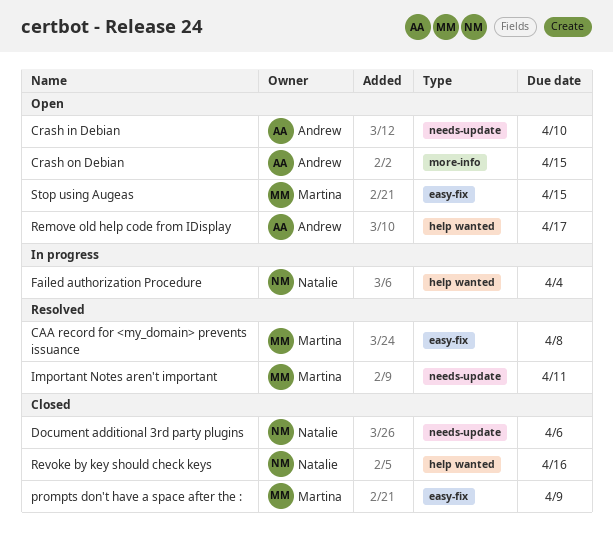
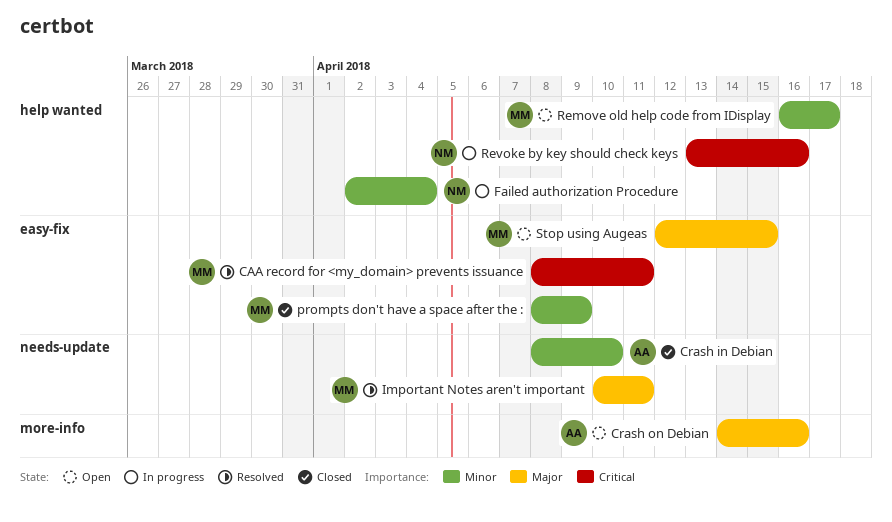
CAA record for <my_domain> prevents issuance, due: Apr 8 -> Apr 11
Crash in Debian, status: Open -> Closed
Crash on Debian, due: Apr 15 -> Apr 16
Document additional 3rd party plugins: present -> none
Remove old help code from IDisplay, owner: Andrew -> Martina
Revoke by key should check keys, status: Closed -> In progress

